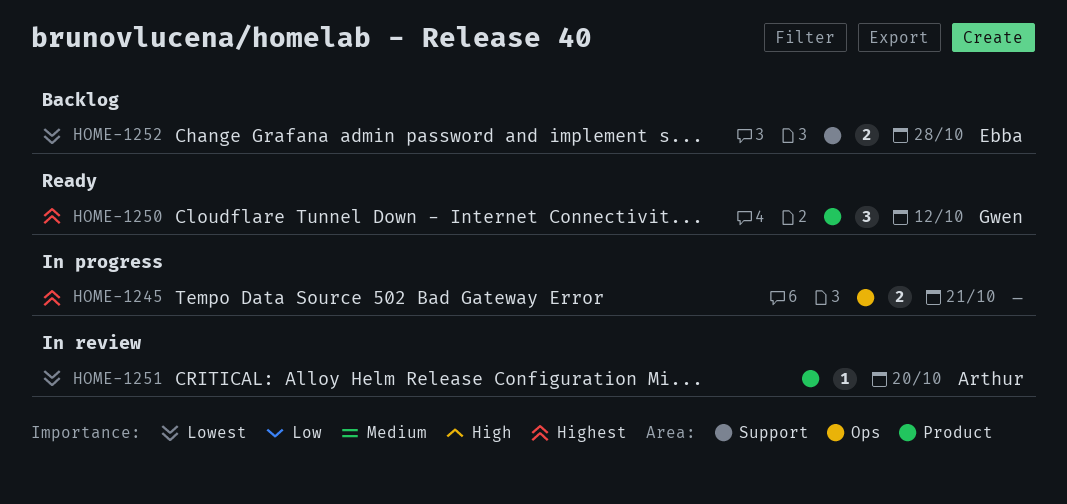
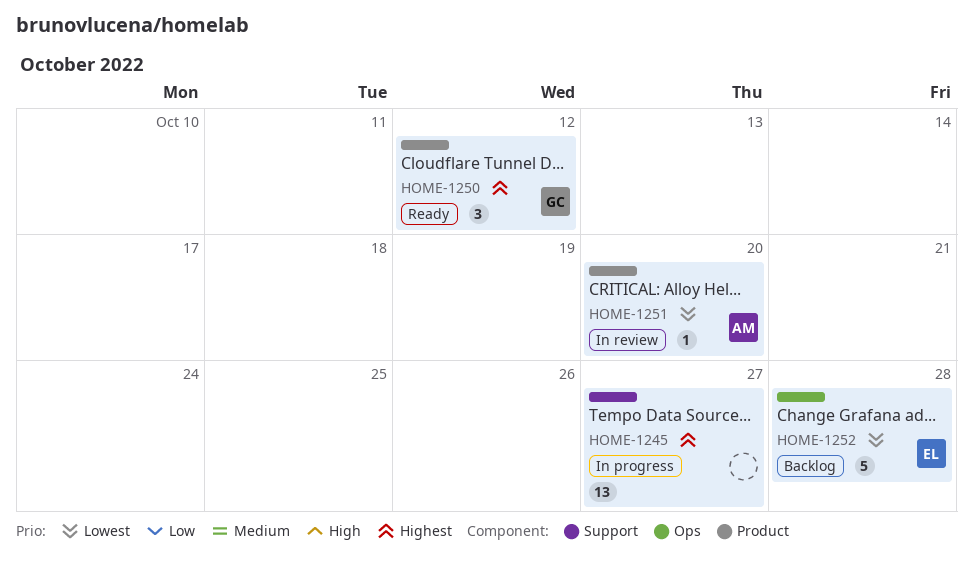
HOME-1245, label: Ops -> Support
HOME-1245, estimate: 2 -> 13
HOME-1245, due: Oct 21 -> Oct 27
HOME-1252, label: Support -> Ops
HOME-1252, estimate: 2 -> 5

